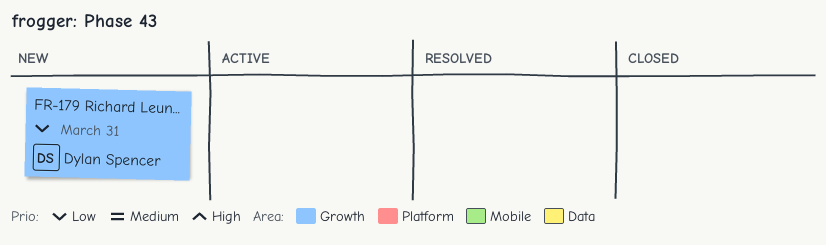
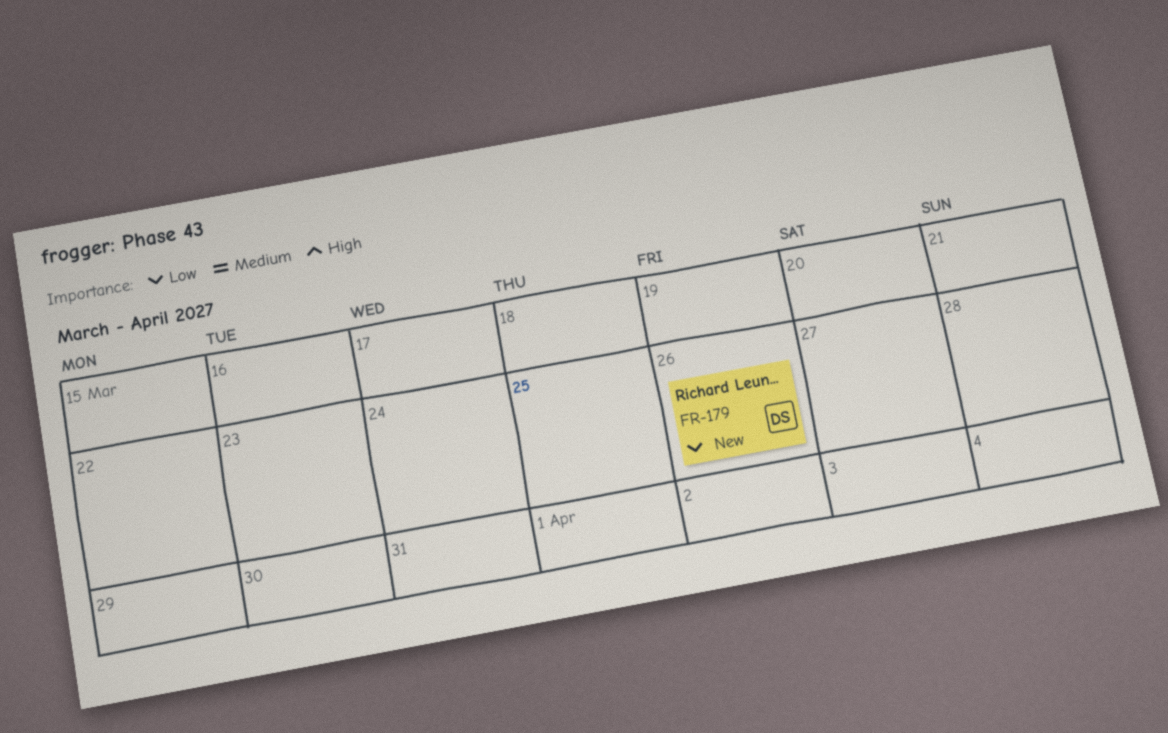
FR-179, due: Mar 31 -> Mar 26

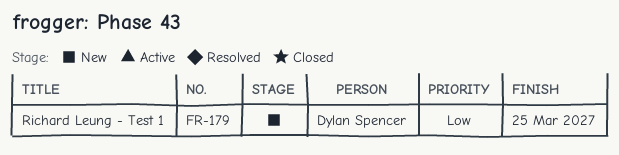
FR-179, due: Mar 26 -> Mar 25

